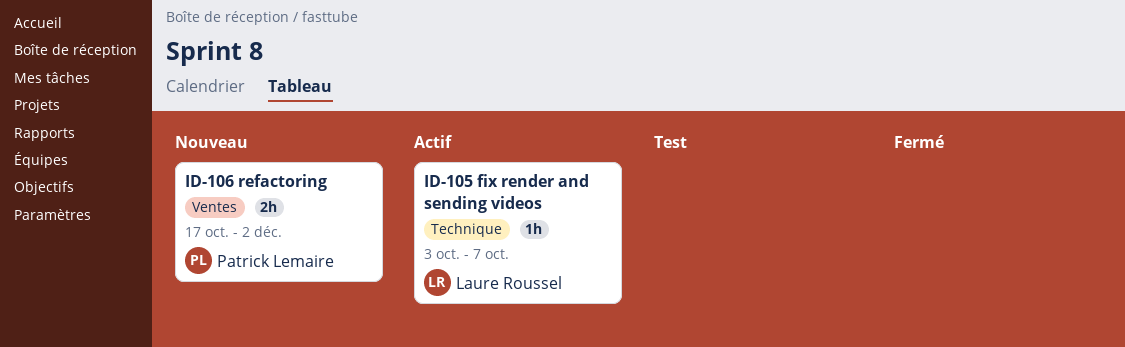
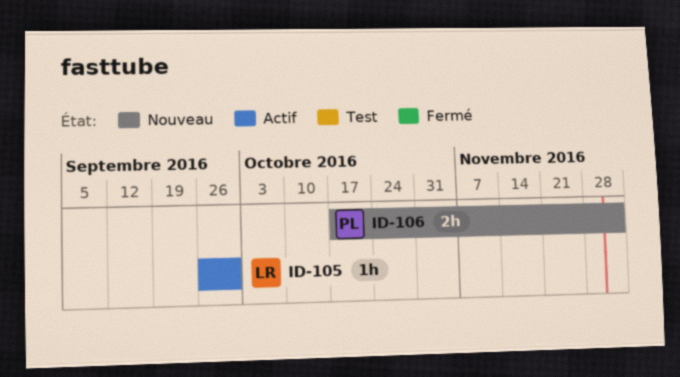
ID-105, start: Oct 3 -> Sep 26
ID-105, due: Oct 7 -> Sep 30

